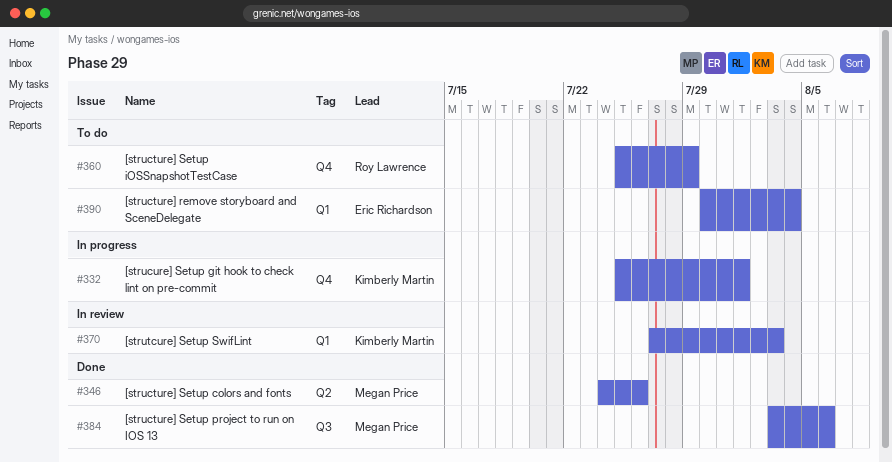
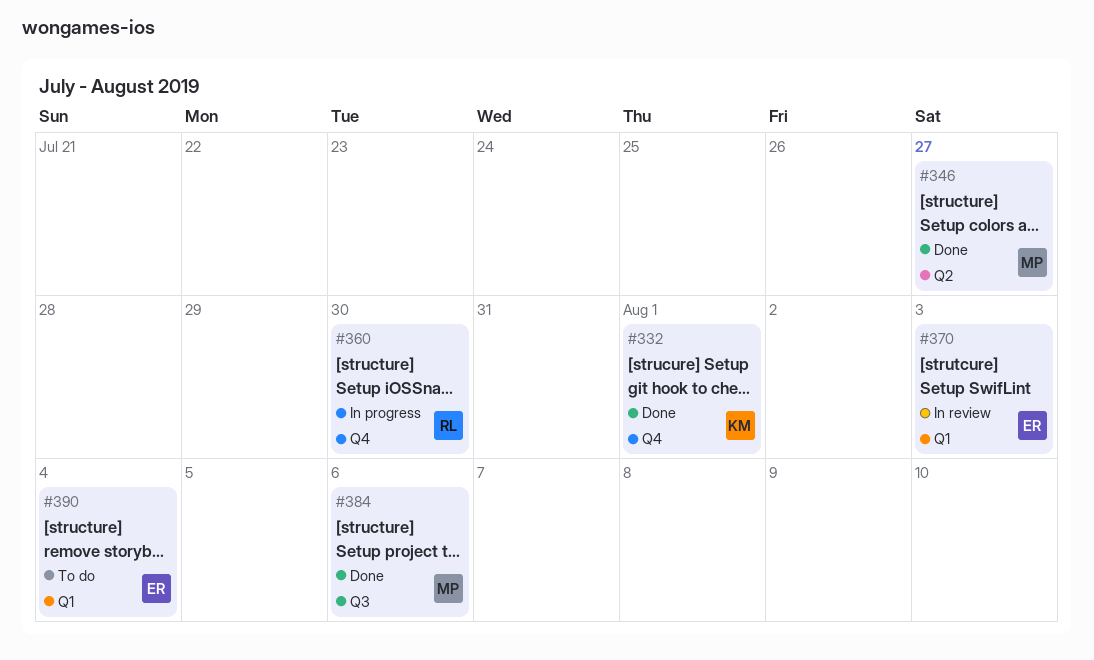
#332, status: In progress -> Done
#346, due: Jul 26 -> Jul 27
#360, status: To do -> In progress
#360, due: Jul 29 -> Jul 30
#370, owner: Kimberly Martin -> Eric Richardson

